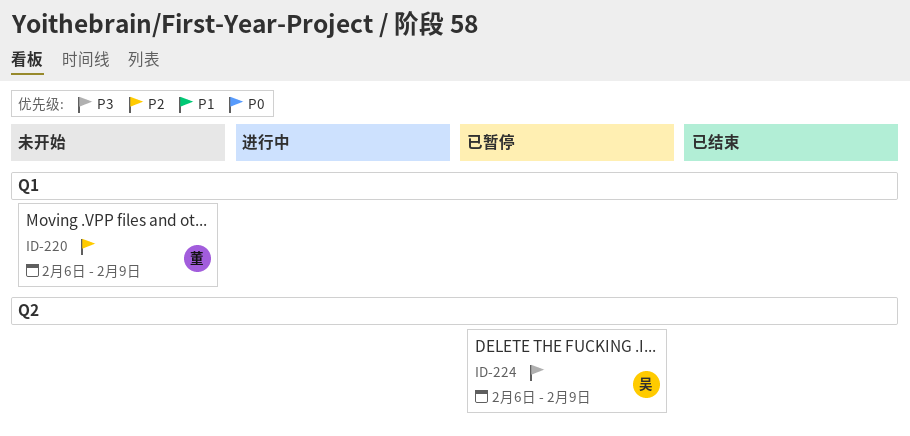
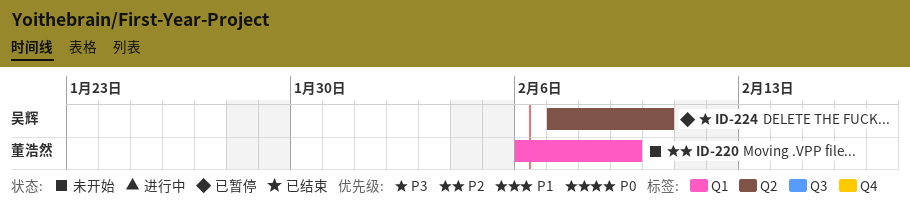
ID-224, start: Feb 6 -> Feb 7
ID-224, due: Feb 9 -> Feb 10

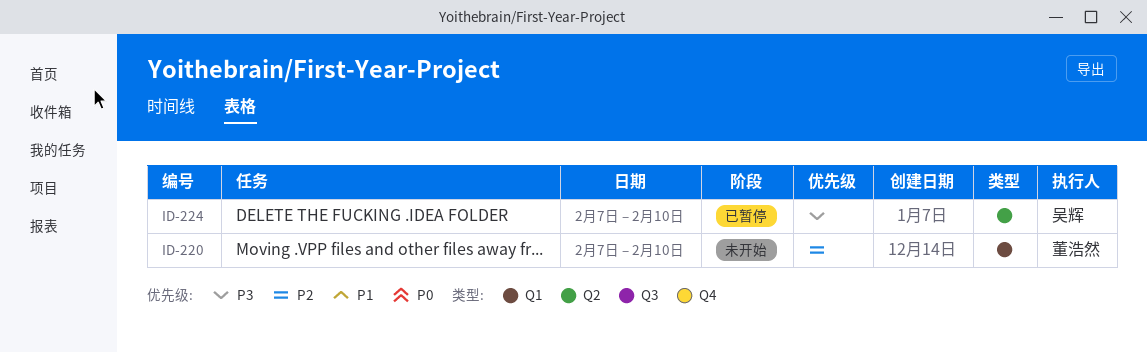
ID-220, start: Feb 6 -> Feb 7
ID-220, due: Feb 9 -> Feb 10

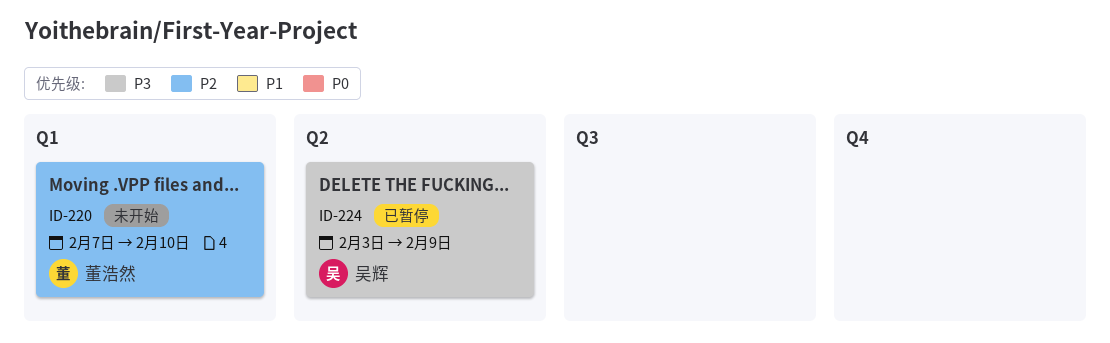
ID-224, start: Feb 7 -> Feb 3
ID-224, due: Feb 10 -> Feb 9

